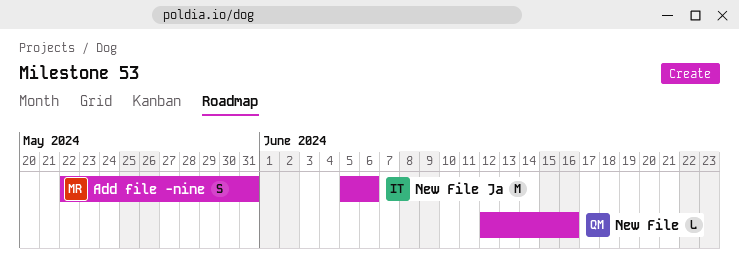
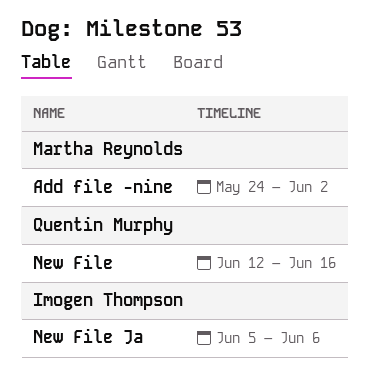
Add file -nine, start: May 22 -> May 24
Add file -nine, due: May 31 -> Jun 2

